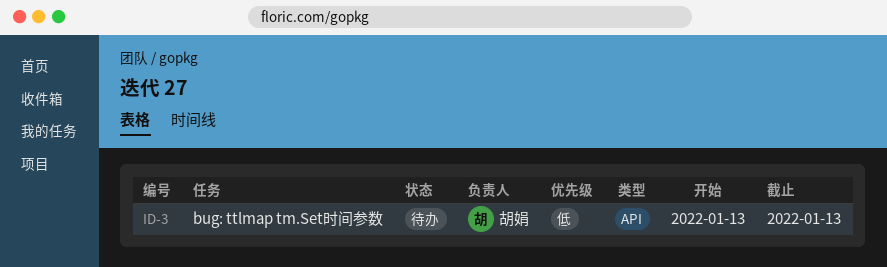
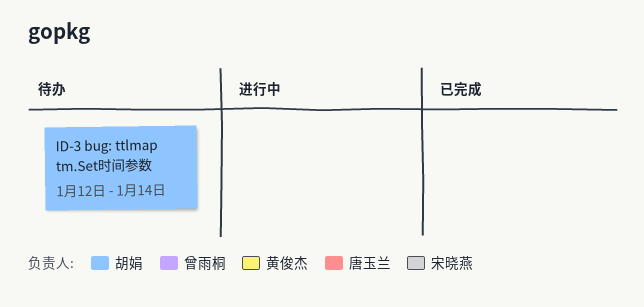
ID-3, start: Jan 13 -> Jan 12
ID-3, due: Jan 13 -> Jan 14

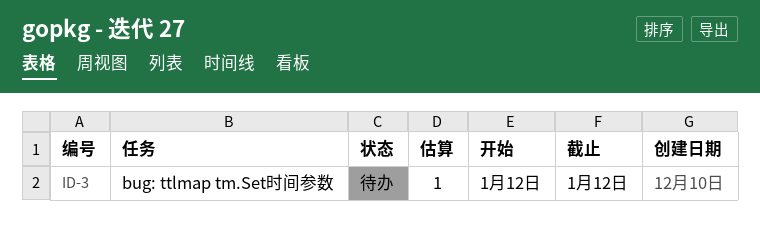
ID-3, due: Jan 14 -> Jan 12

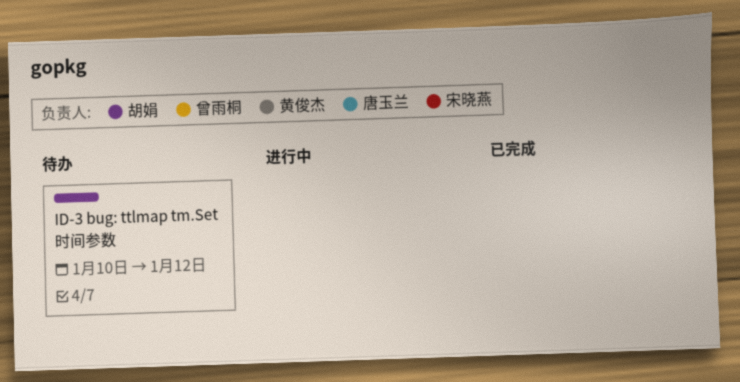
ID-3, start: Jan 12 -> Jan 10

